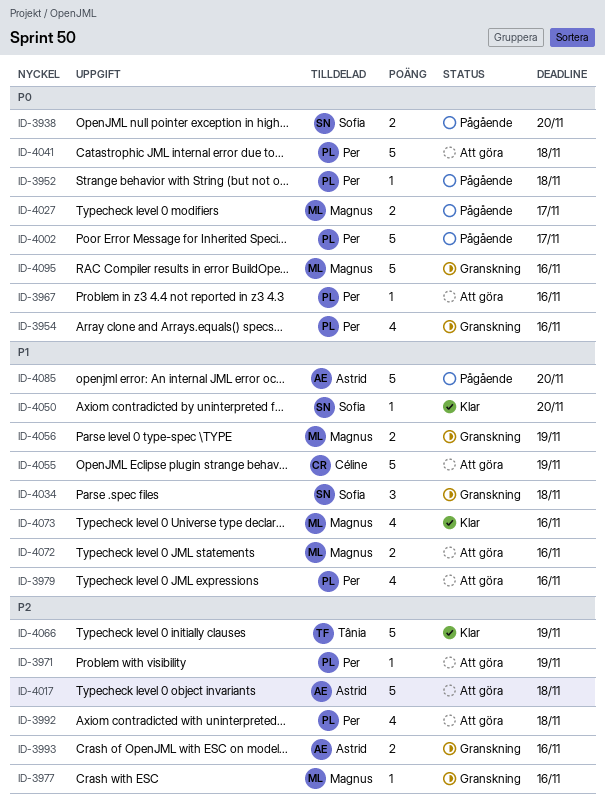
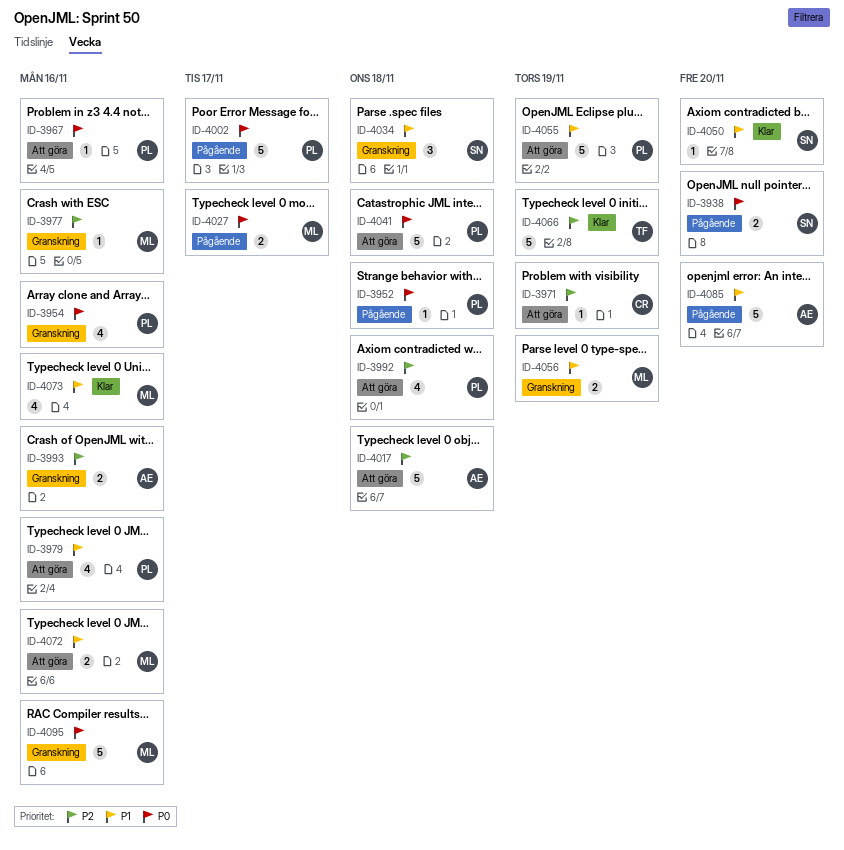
ID-3971, owner: Per -> Céline
ID-4055, owner: Céline -> Per

